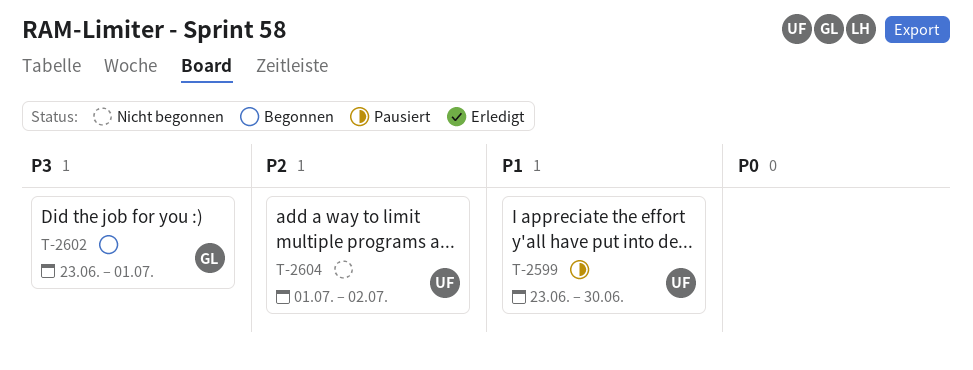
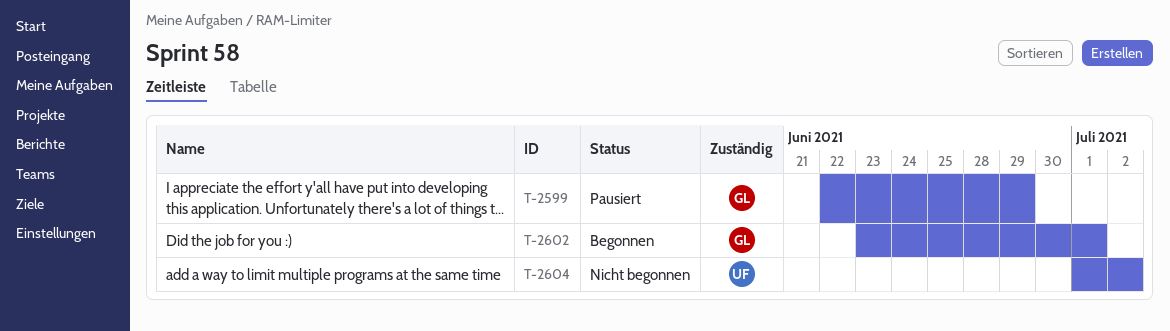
T-2599, owner: UF -> GL
T-2599, start: Jun 23 -> Jun 22
T-2599, due: Jun 30 -> Jun 29

